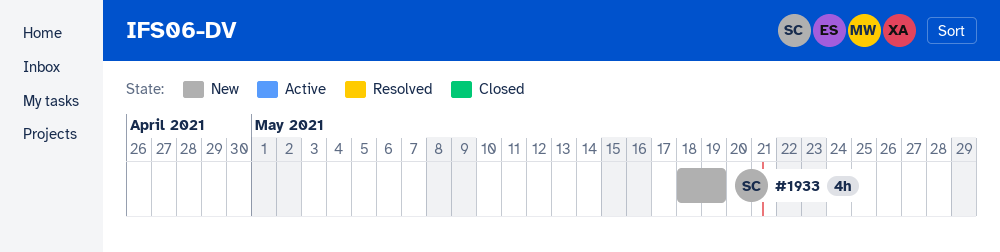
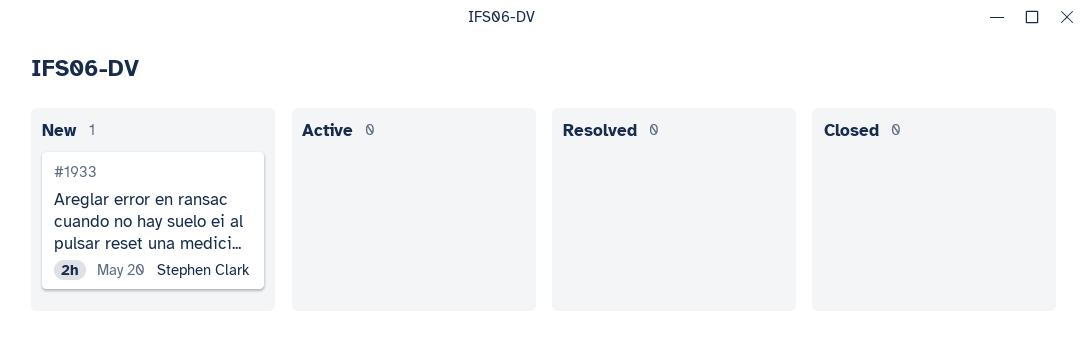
#1933, estimate: 4h -> 2h
#1933, due: May 19 -> May 20

